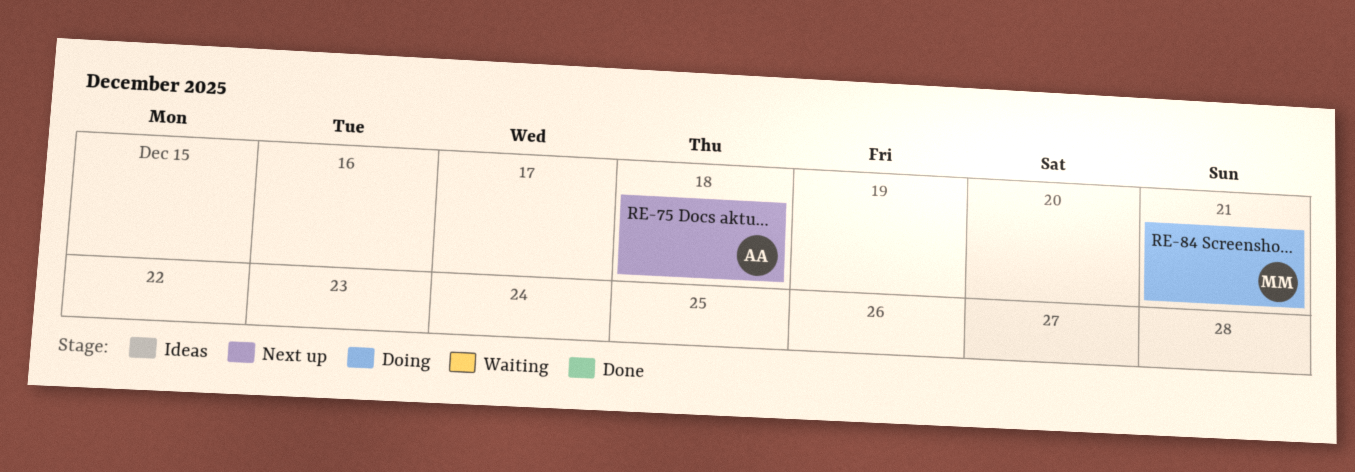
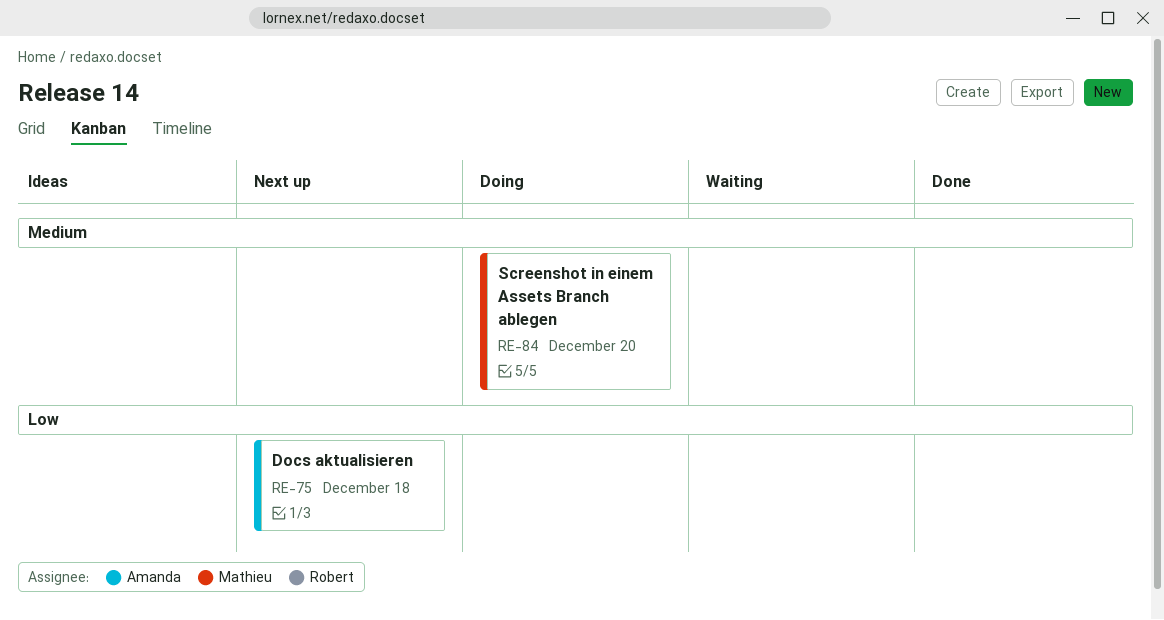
RE-84, due: Dec 21 -> Dec 20

